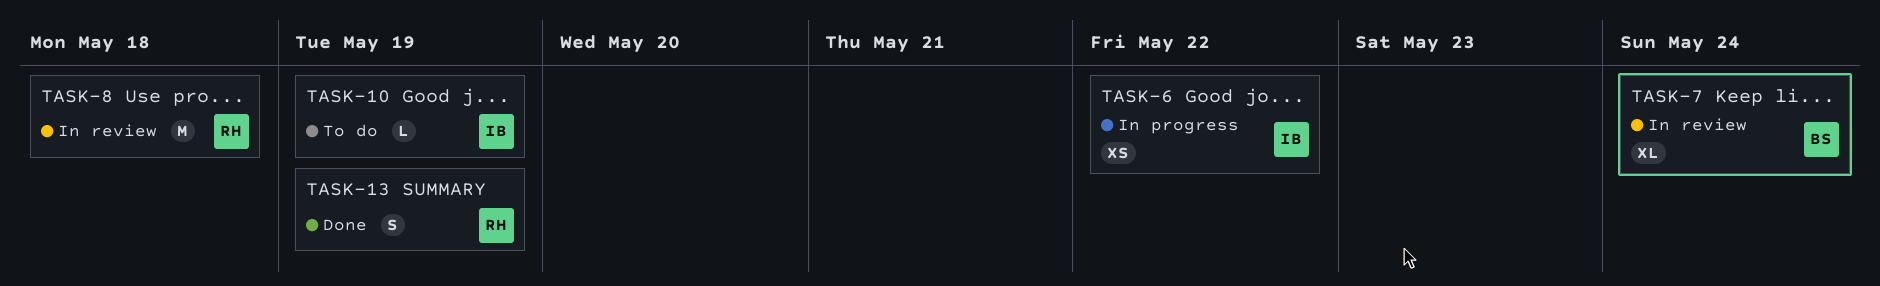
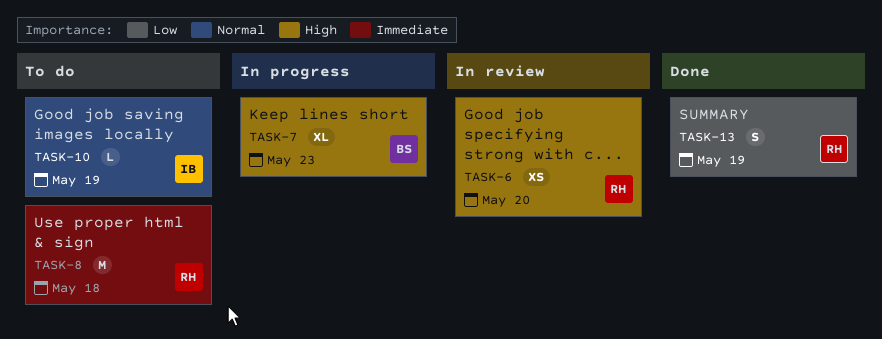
TASK-6, status: In progress -> In review
TASK-6, owner: IB -> RH
TASK-6, due: May 22 -> May 20
TASK-7, status: In review -> In progress
TASK-7, due: May 24 -> May 23
TASK-8, status: In review -> To do

